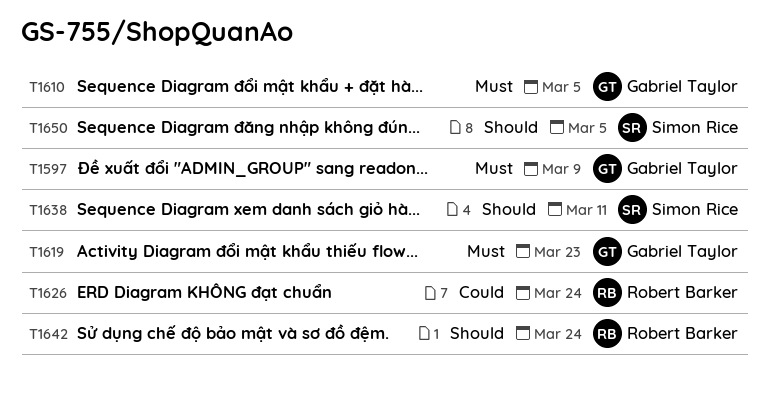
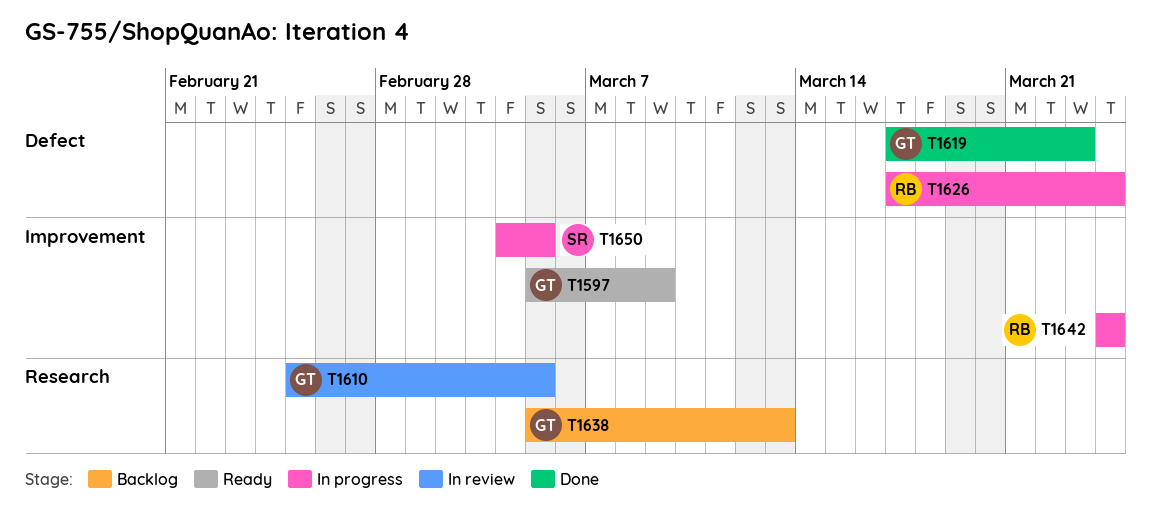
T1638, owner: Simon Rice -> Gabriel Taylor
T1638, due: Mar 11 -> Mar 13

